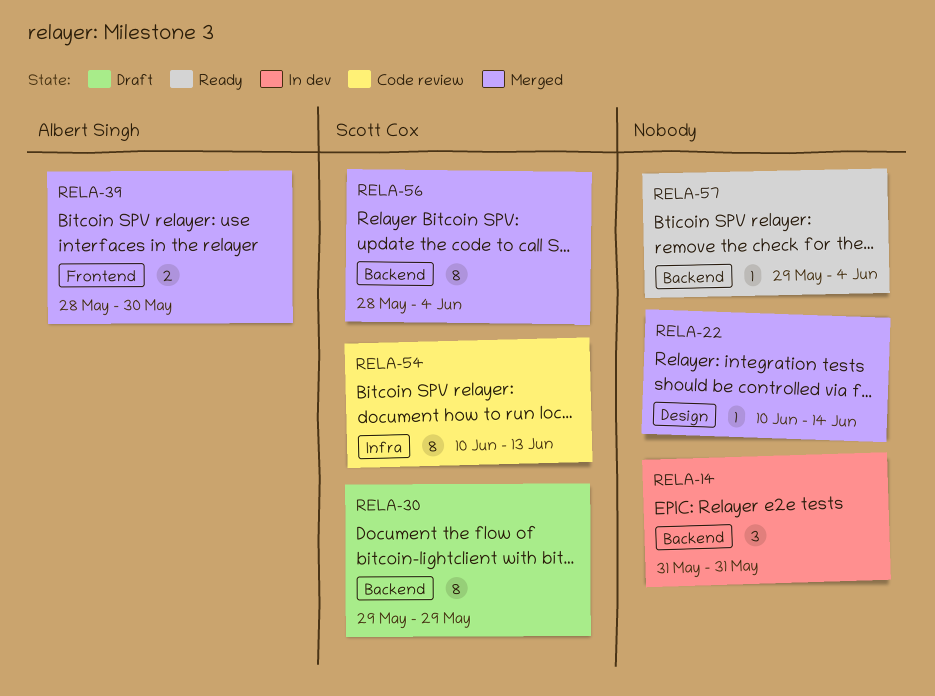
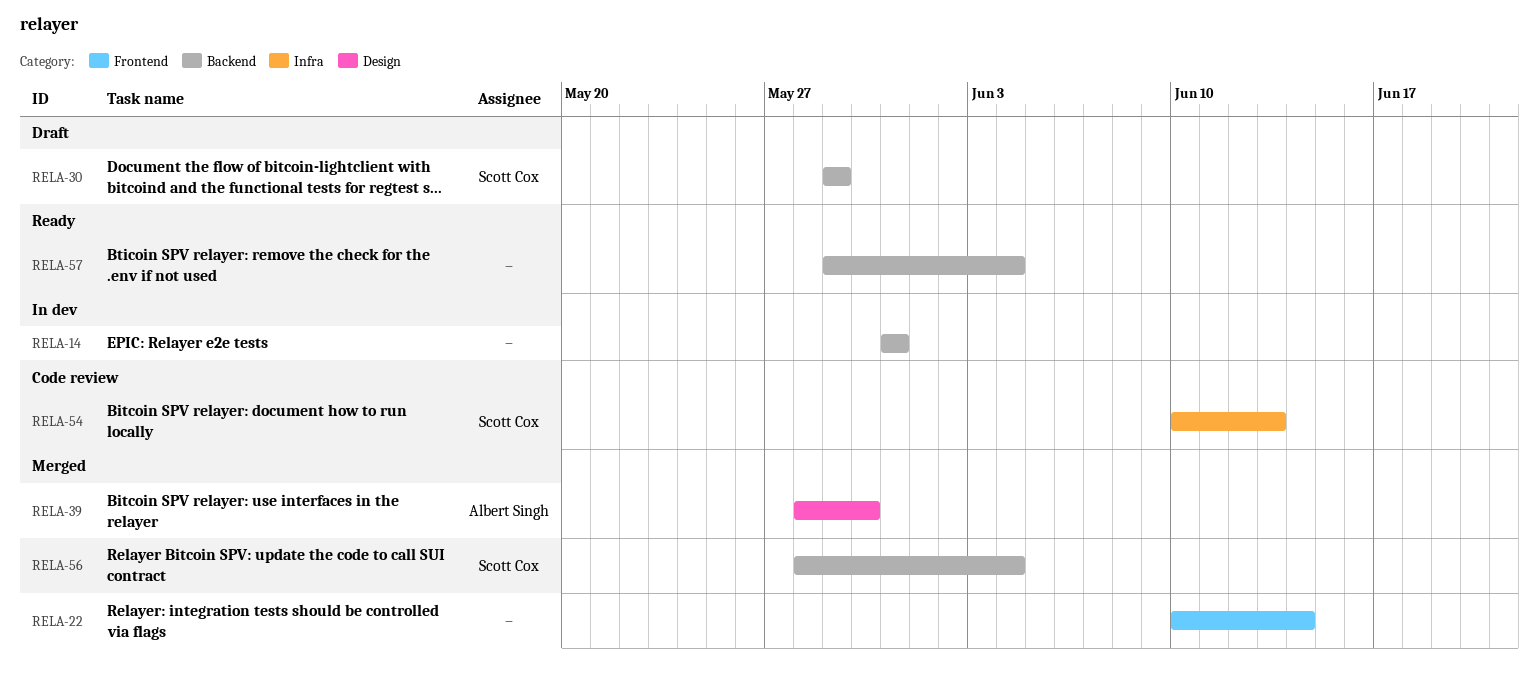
RELA-22, label: Design -> Frontend
RELA-39, label: Frontend -> Design

